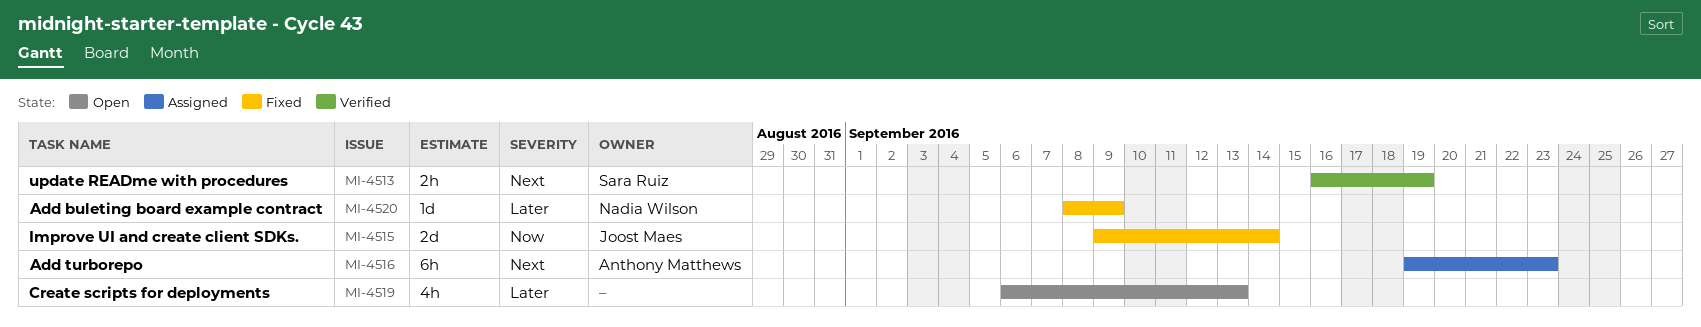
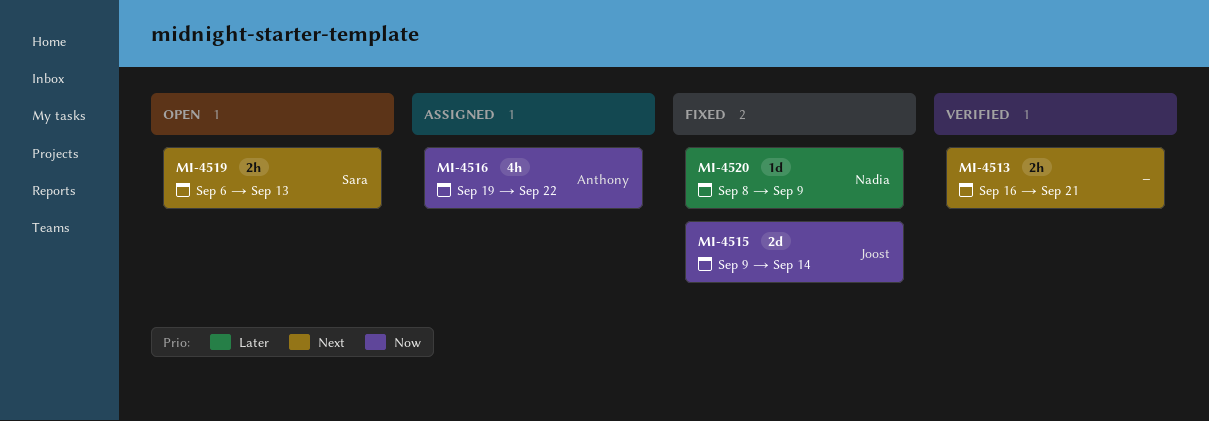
MI-4513, owner: Sara Ruiz -> none
MI-4513, due: Sep 19 -> Sep 21
MI-4516, priority: Next -> Now
MI-4516, estimate: 6h -> 4h
MI-4516, due: Sep 23 -> Sep 22
MI-4519, owner: none -> Sara Ruiz
MI-4519, priority: Later -> Next
MI-4519, estimate: 4h -> 2h

